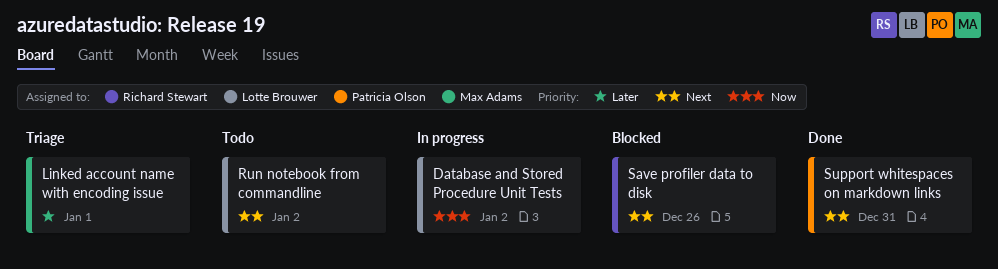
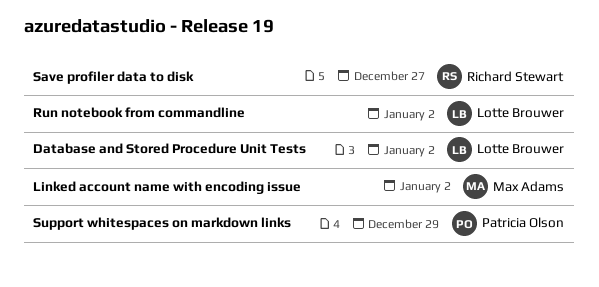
Linked account name with encoding issue, due: Jan 1 -> Jan 2
Save profiler data to disk, due: Dec 26 -> Dec 27
Support whitespaces on markdown links, due: Dec 31 -> Dec 29

